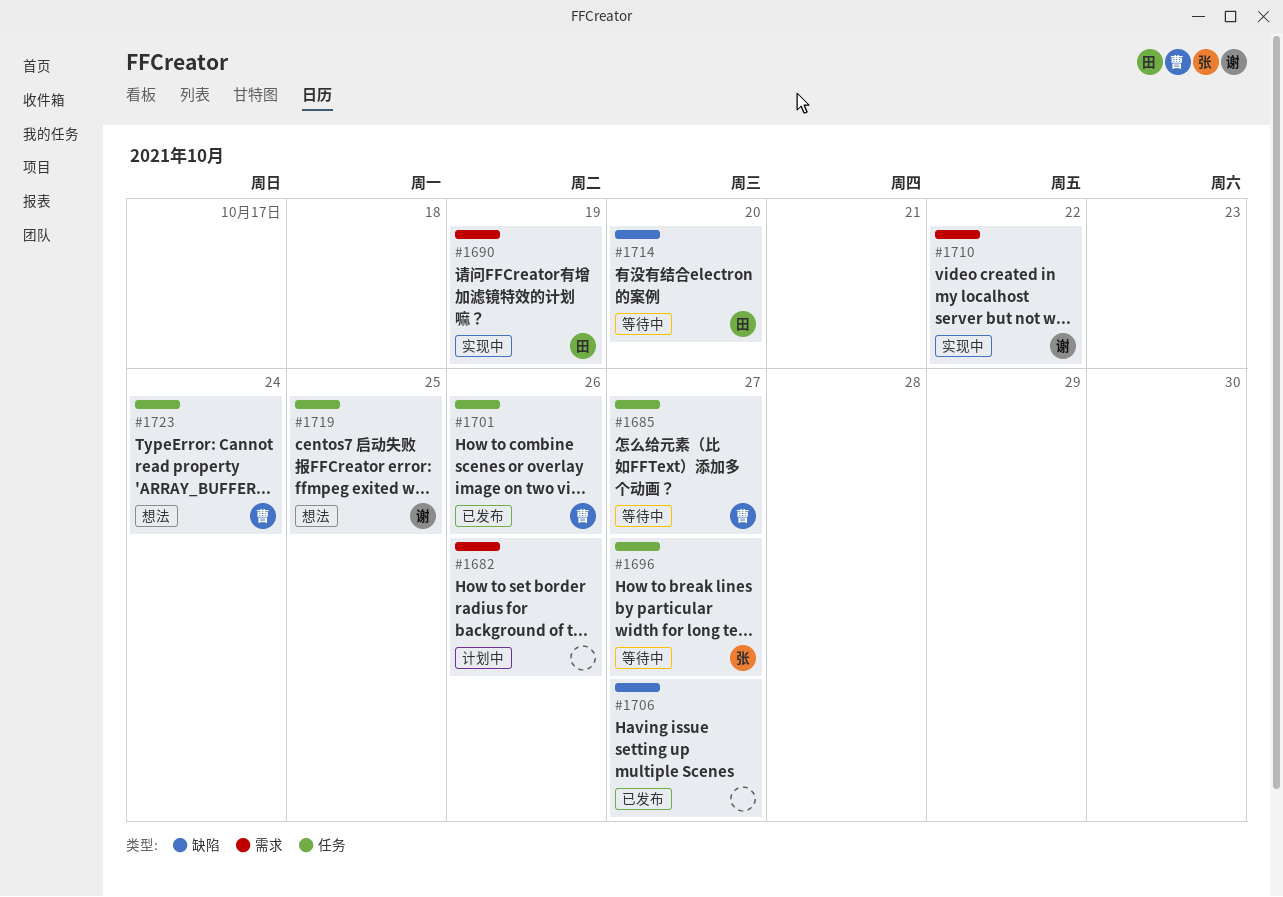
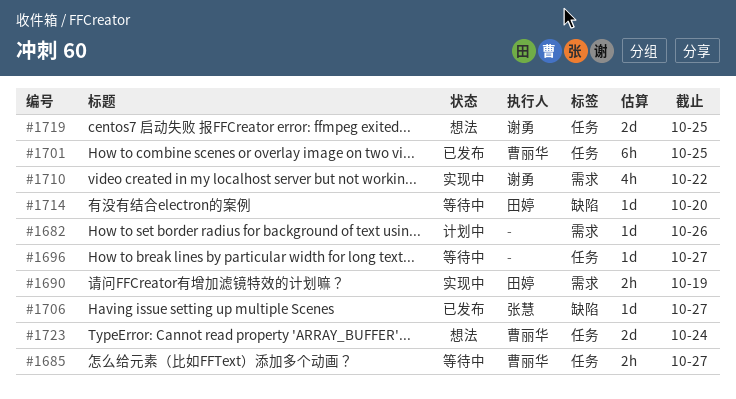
#1696, owner: 张慧 -> none
#1701, due: Oct 26 -> Oct 25
#1706, owner: none -> 张慧

